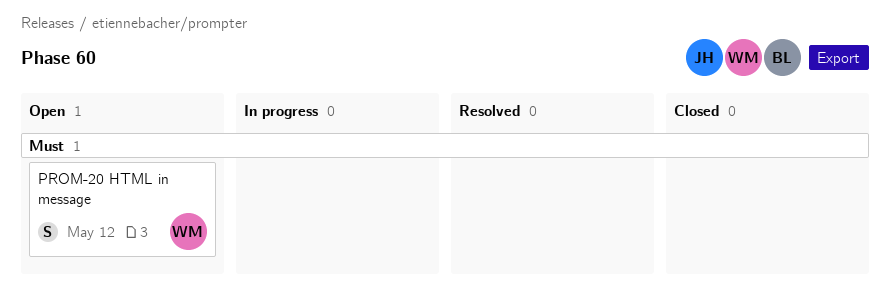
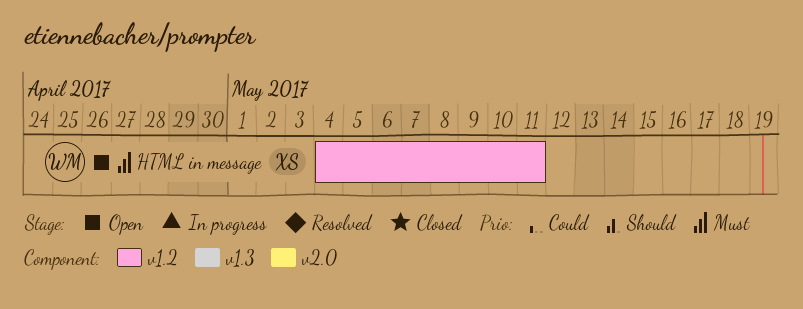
HTML in message, estimate: S -> XS
HTML in message, due: May 12 -> May 11

